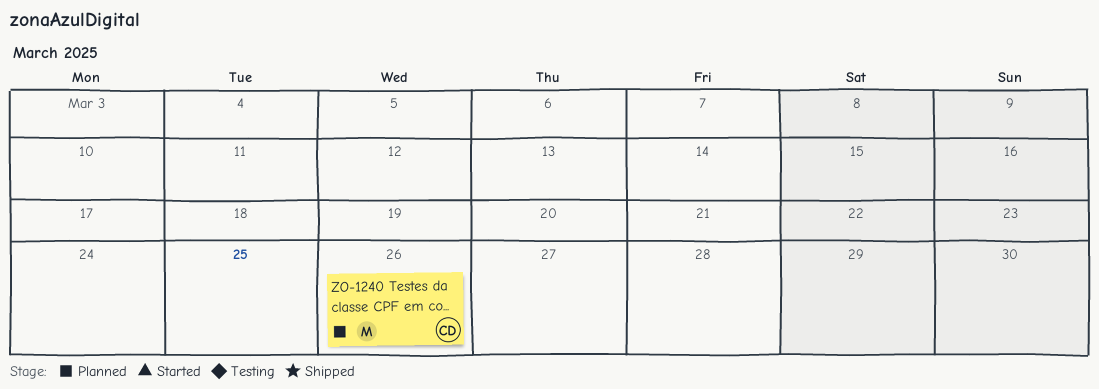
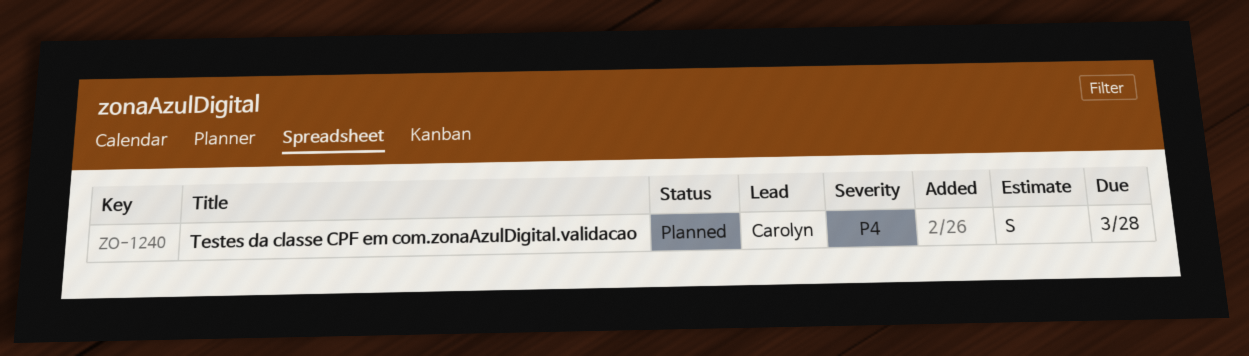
ZO-1240, estimate: M -> S
ZO-1240, due: Mar 26 -> Mar 28

